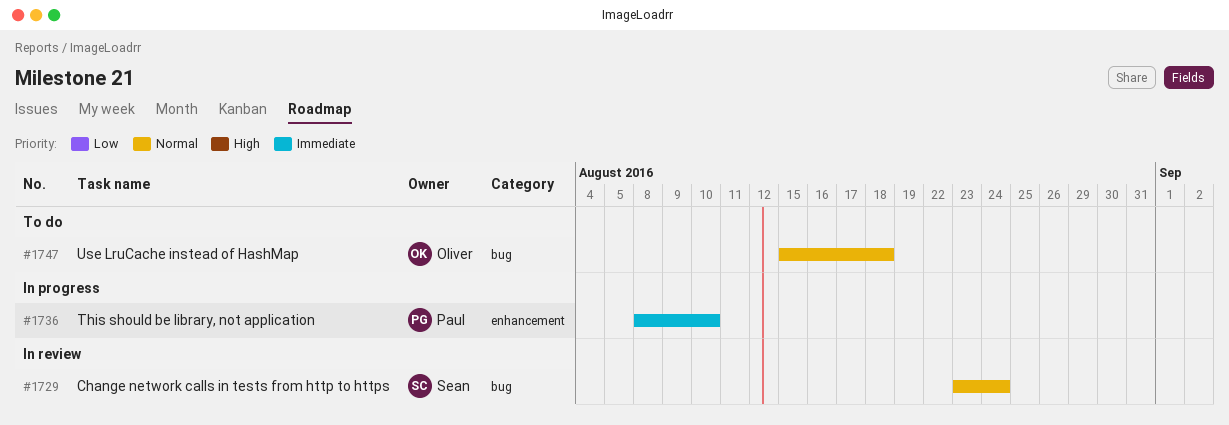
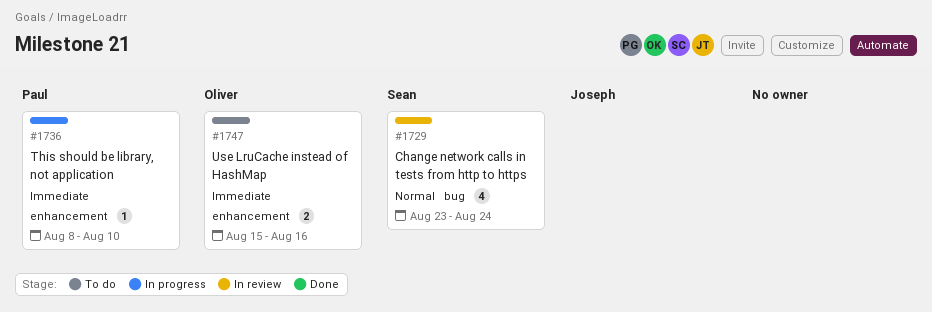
#1747, priority: Normal -> Immediate
#1747, label: bug -> enhancement
#1747, due: Aug 18 -> Aug 16

